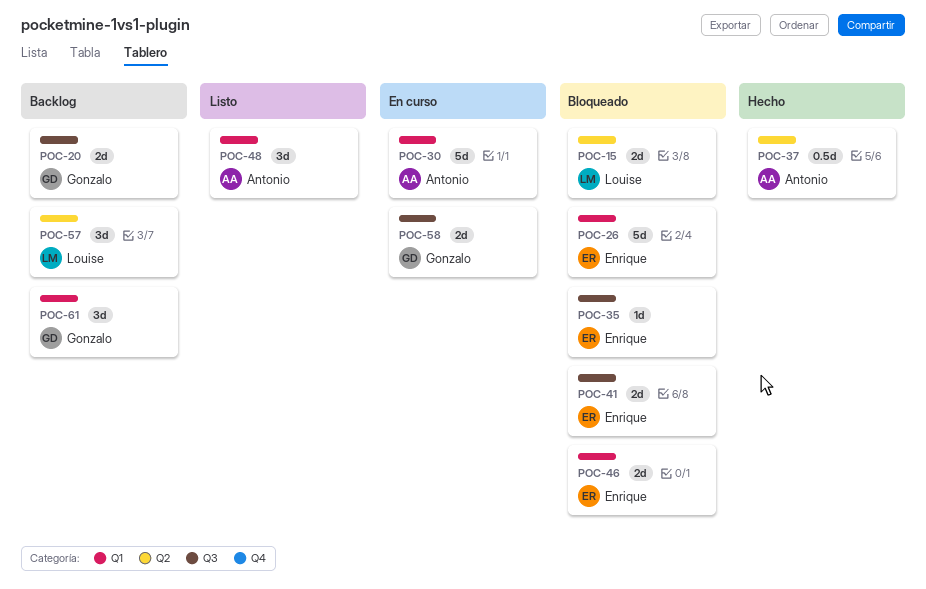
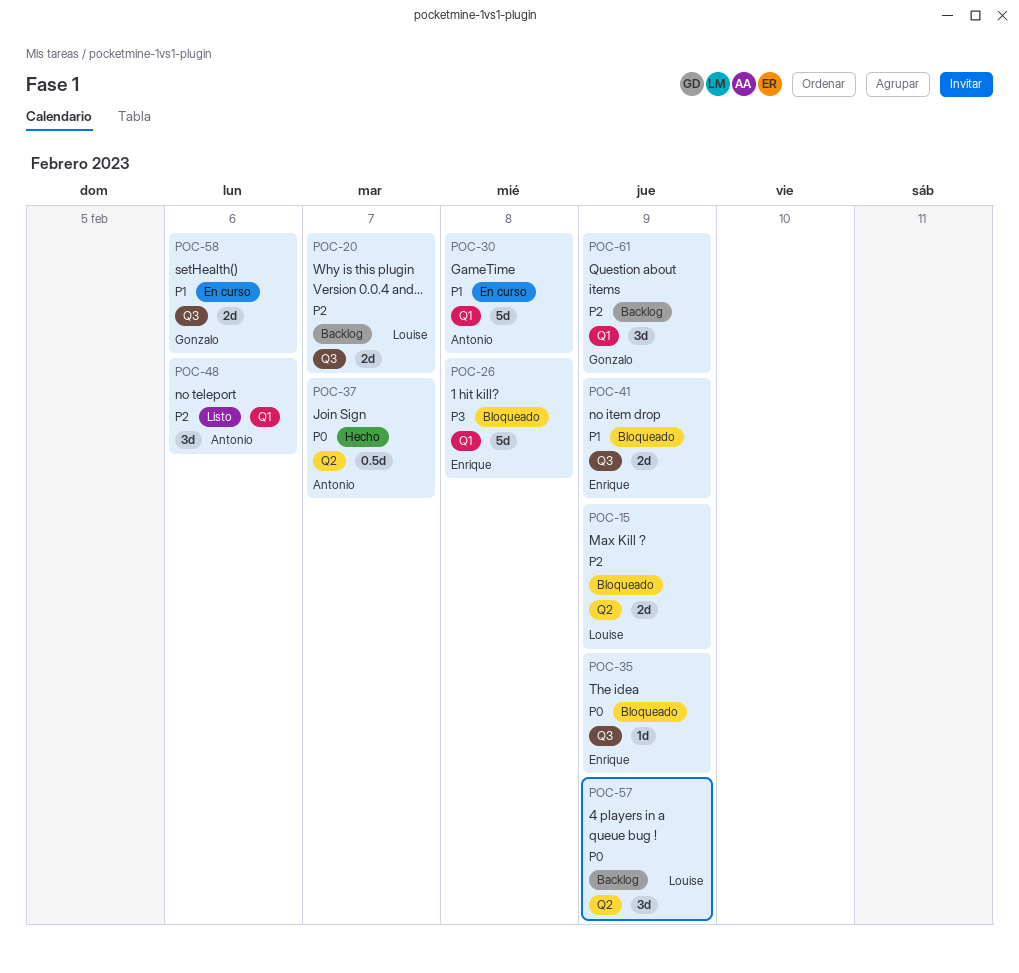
POC-20, owner: Gonzalo -> Louise
POC-46: present -> none

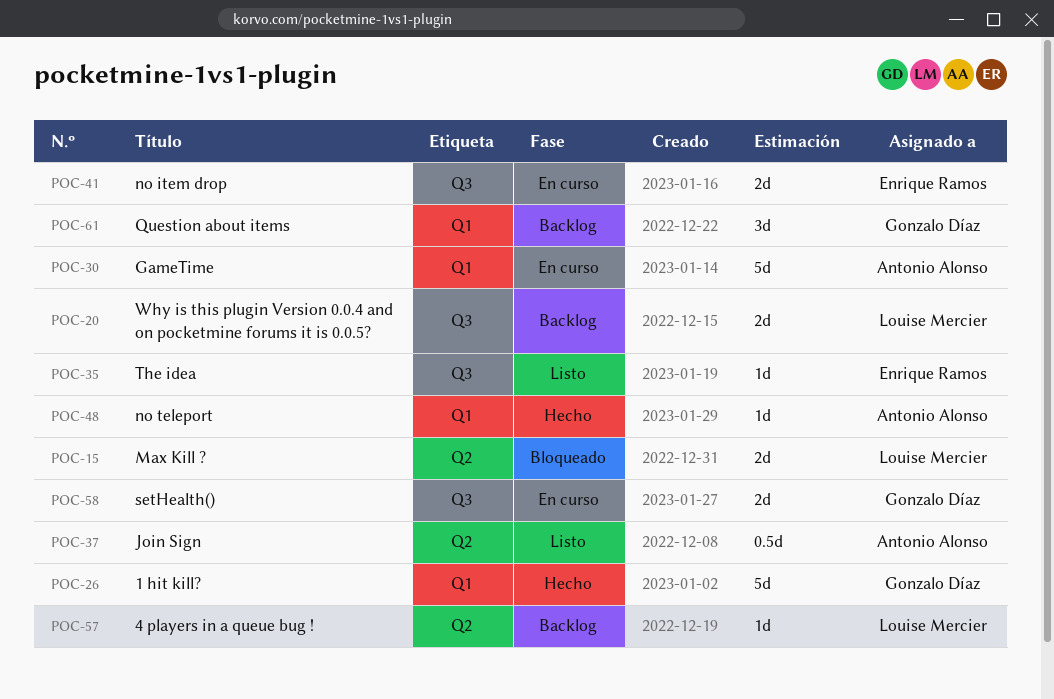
POC-26, status: Bloqueado -> Hecho
POC-26, owner: Enrique Ramos -> Gonzalo Díaz
POC-35, status: Bloqueado -> Listo
POC-37, status: Hecho -> Listo
POC-41, status: Bloqueado -> En curso
POC-48, status: Listo -> Hecho
POC-48, estimate: 3d -> 1d
POC-57, estimate: 3d -> 1d

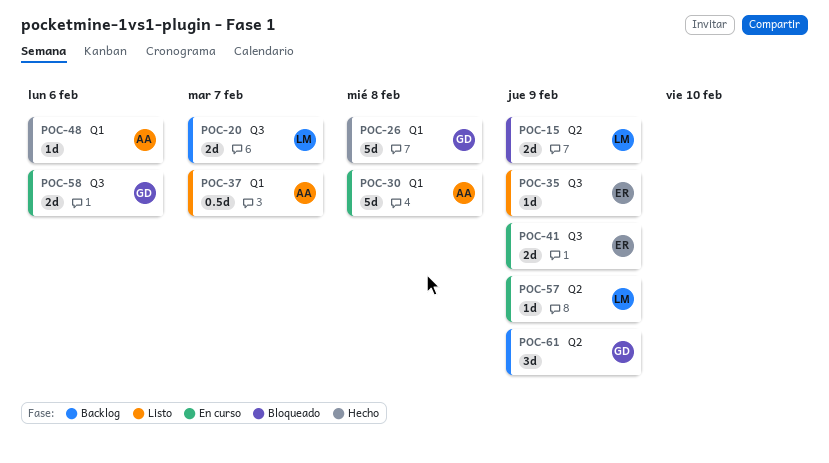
POC-37, label: Q2 -> Q1
POC-57, status: Backlog -> En curso
POC-61, label: Q1 -> Q2

